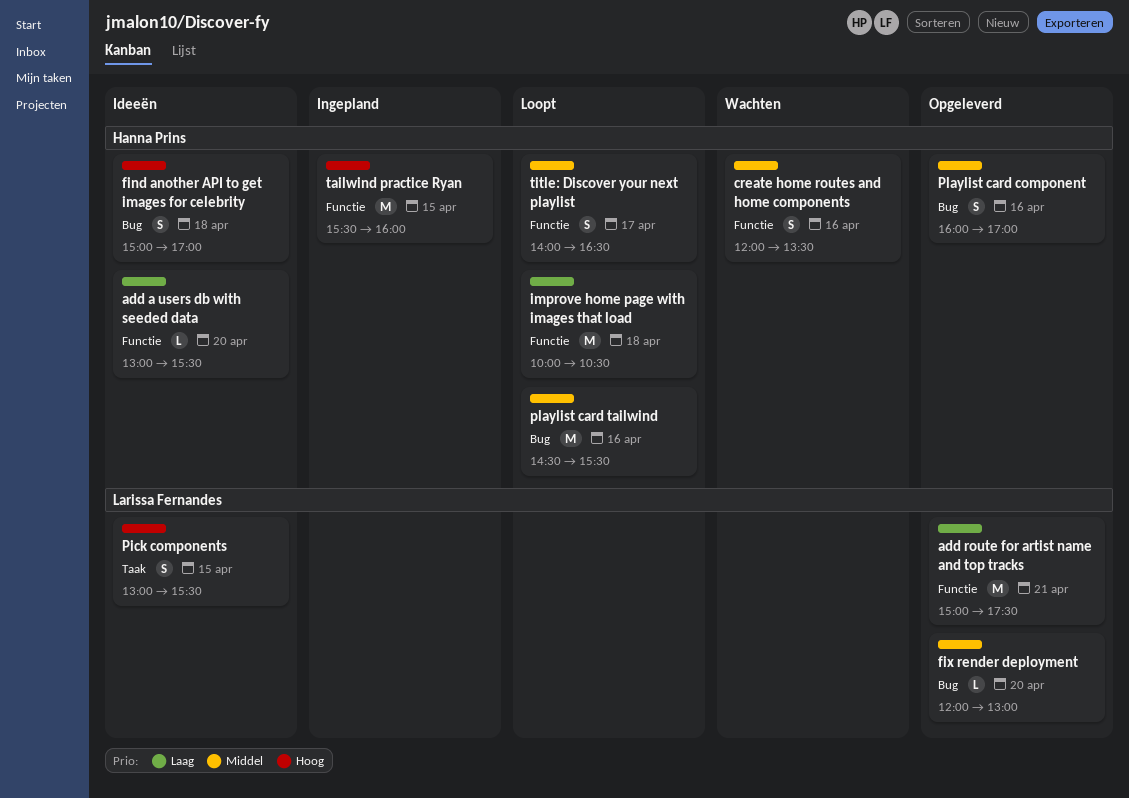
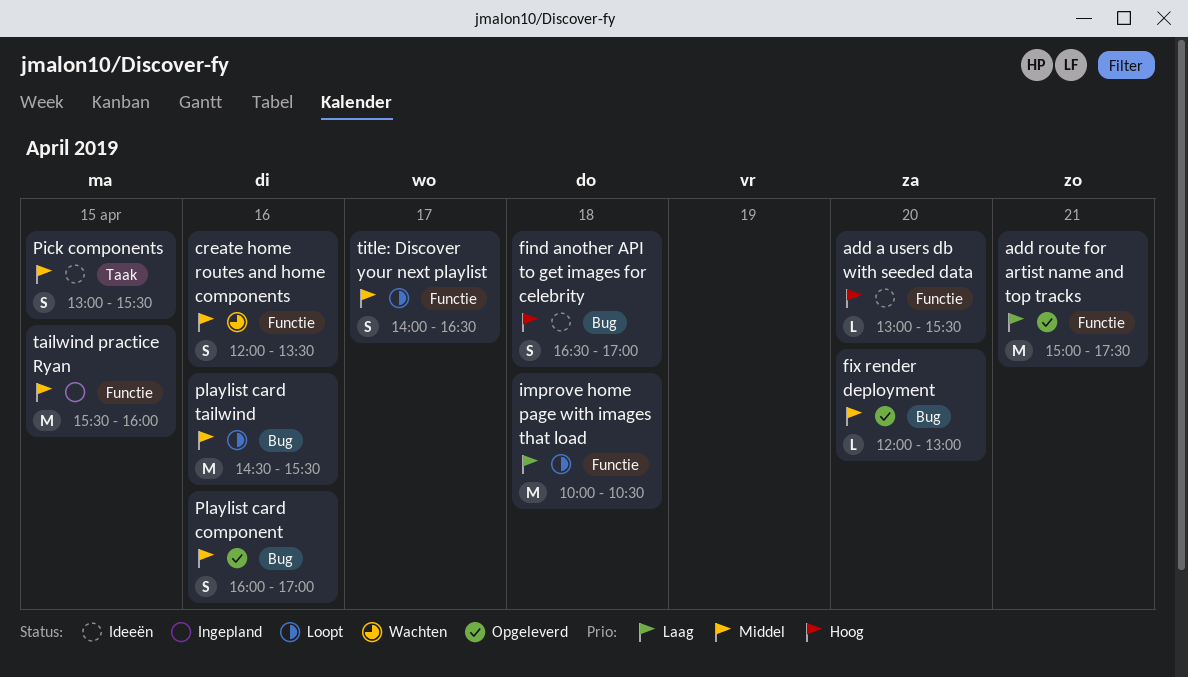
add a users db with seeded data, priority: Laag -> Hoog
find another API to get images for celebrity, begins: 15:00 -> 16:30
Pick components, priority: Hoog -> Middel
tailwind practice Ryan, priority: Hoog -> Middel

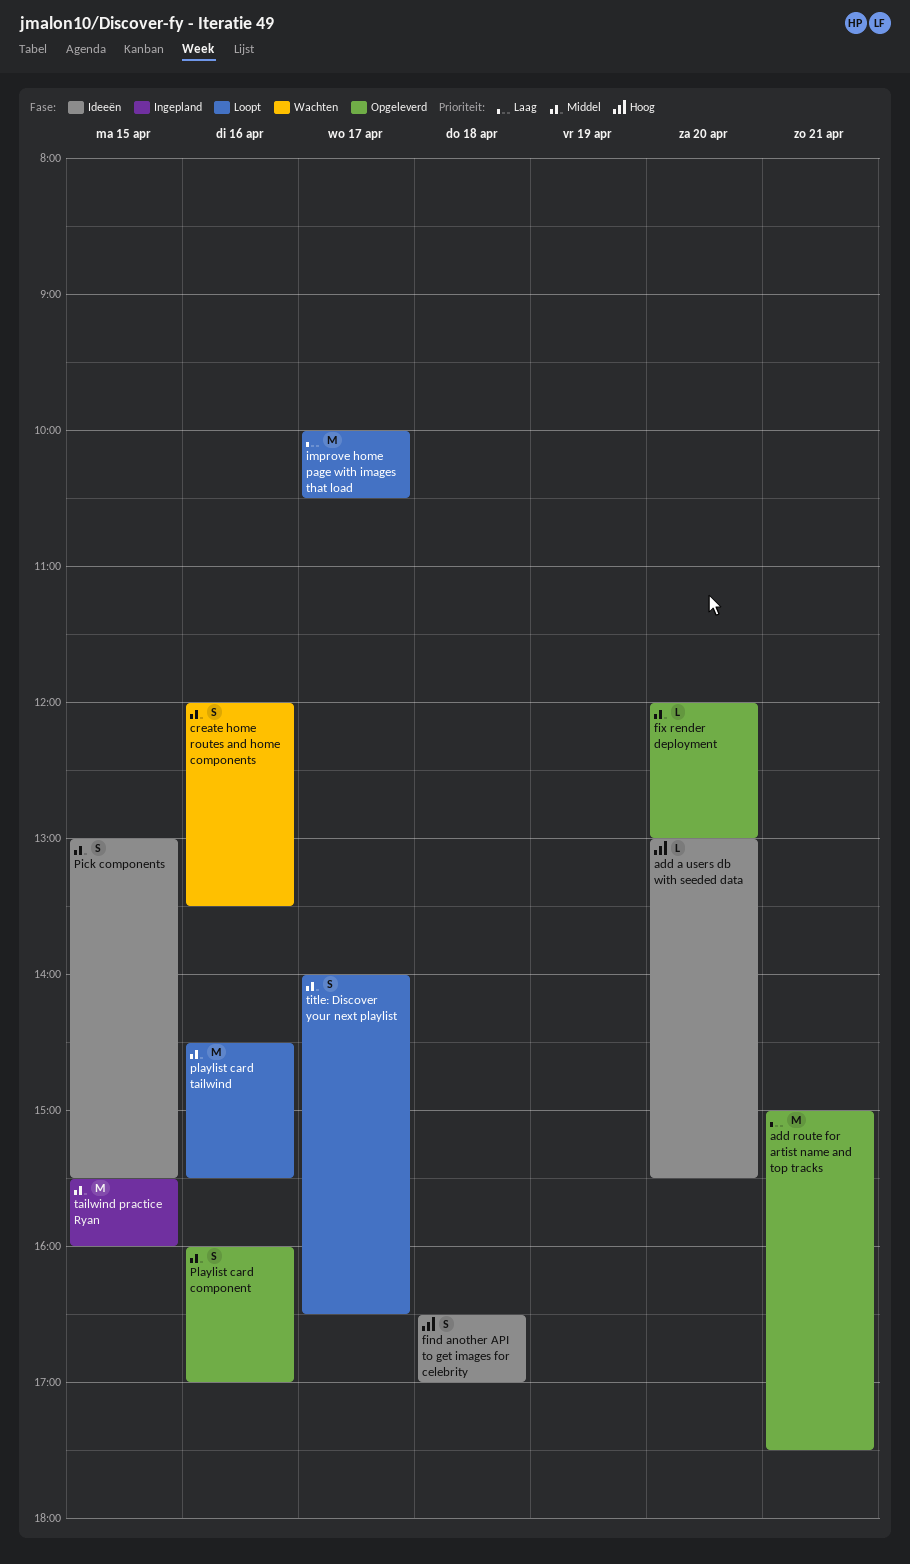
improve home page with images that load, day: Apr 18 -> Apr 17

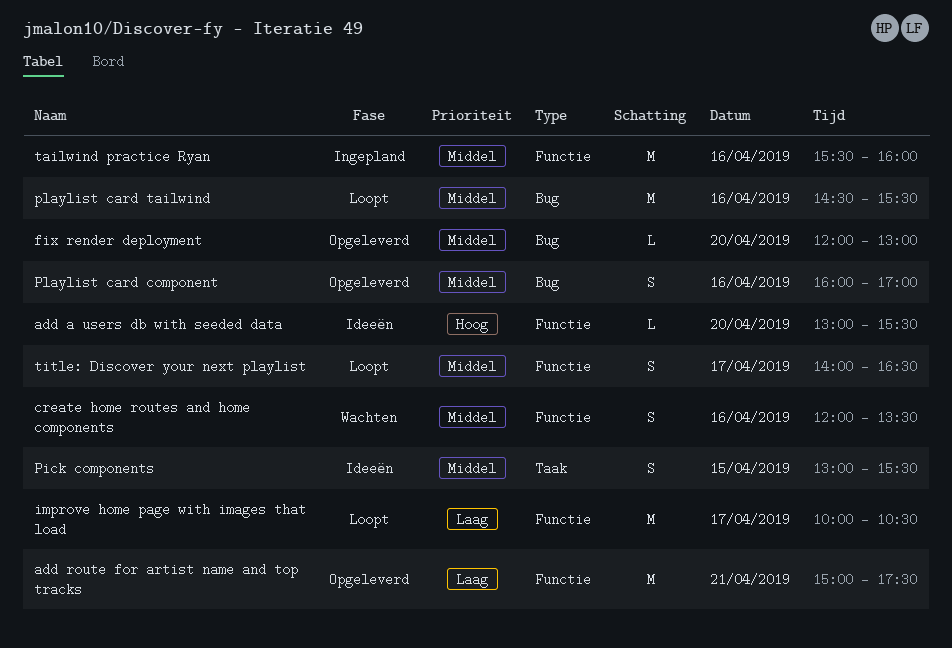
find another API to get images for celebrity: present -> none
tailwind practice Ryan, day: Apr 15 -> Apr 16

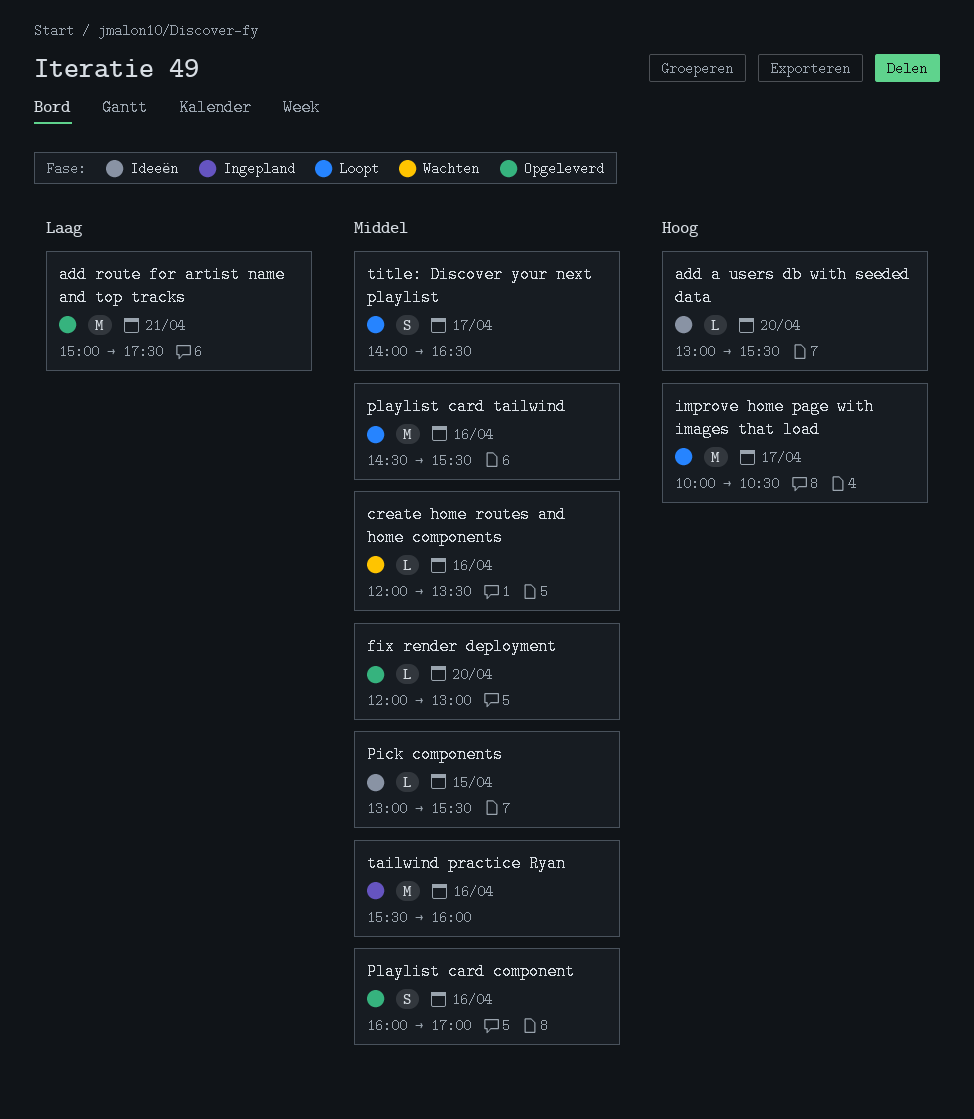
create home routes and home components, estimate: S -> L
improve home page with images that load, priority: Laag -> Hoog
Pick components, estimate: S -> L

